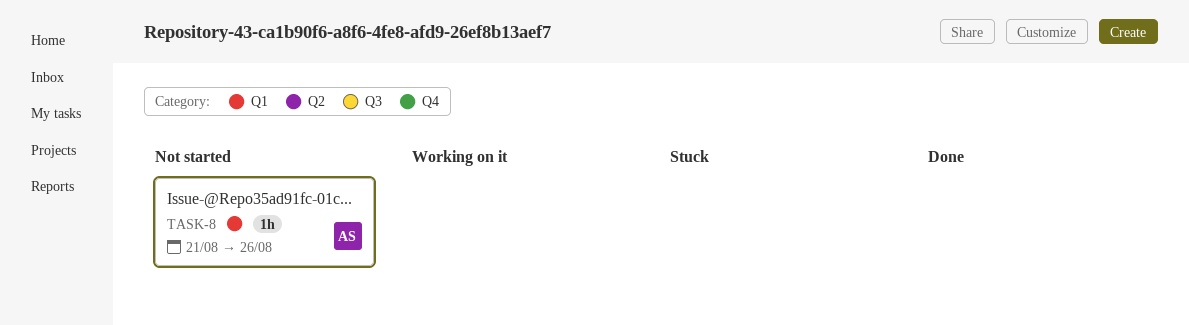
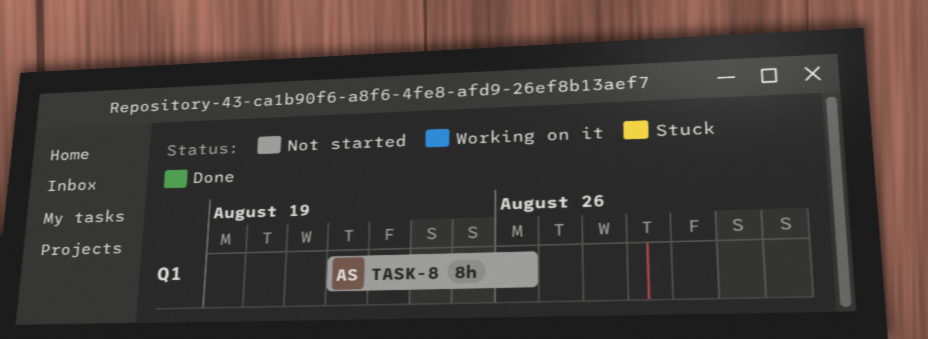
TASK-8, estimate: 1h -> 8h
TASK-8, start: Aug 21 -> Aug 22

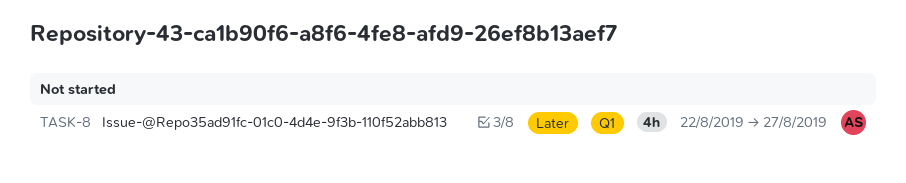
TASK-8, estimate: 8h -> 4h
TASK-8, due: Aug 26 -> Aug 27

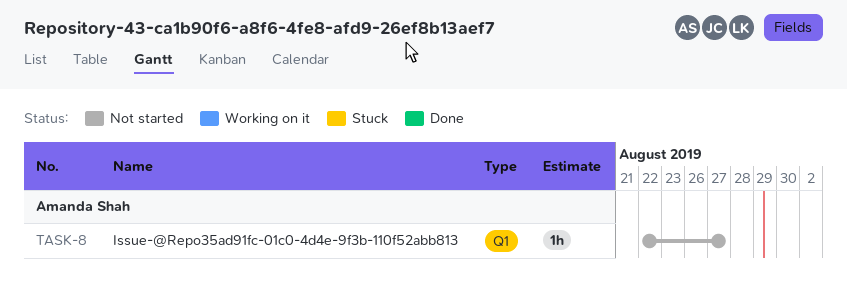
TASK-8, estimate: 4h -> 1h

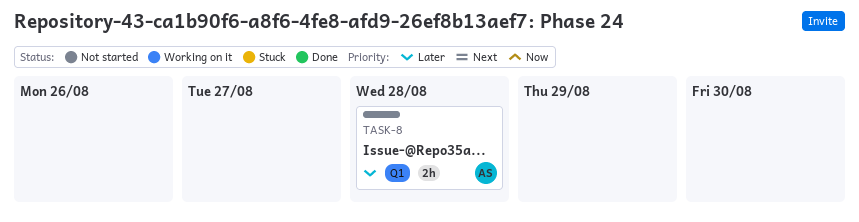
TASK-8, estimate: 1h -> 2h
TASK-8, due: Aug 27 -> Aug 28

